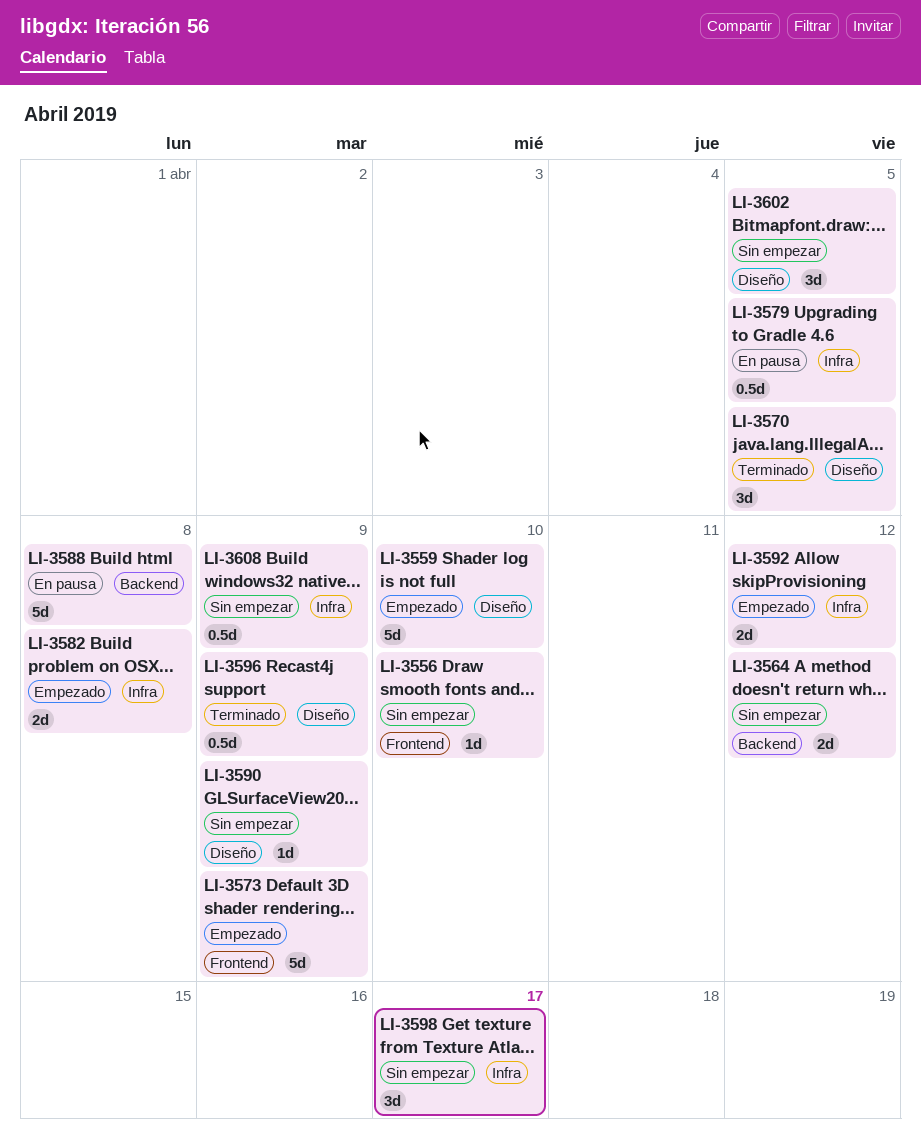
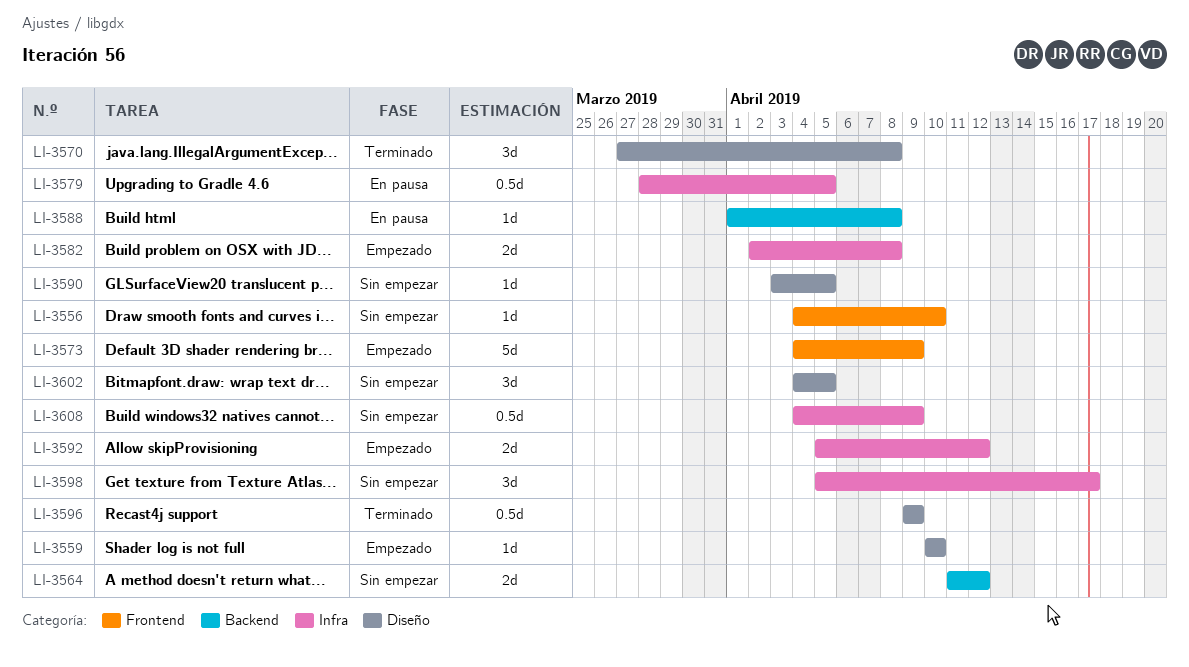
LI-3559, estimate: 5d -> 1d
LI-3570, due: Apr 5 -> Apr 8
LI-3588, estimate: 5d -> 1d
LI-3590, due: Apr 9 -> Apr 5

